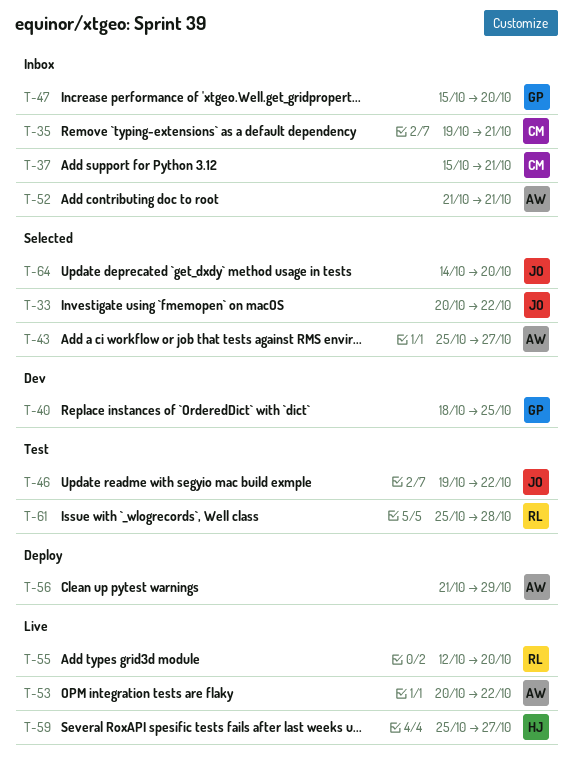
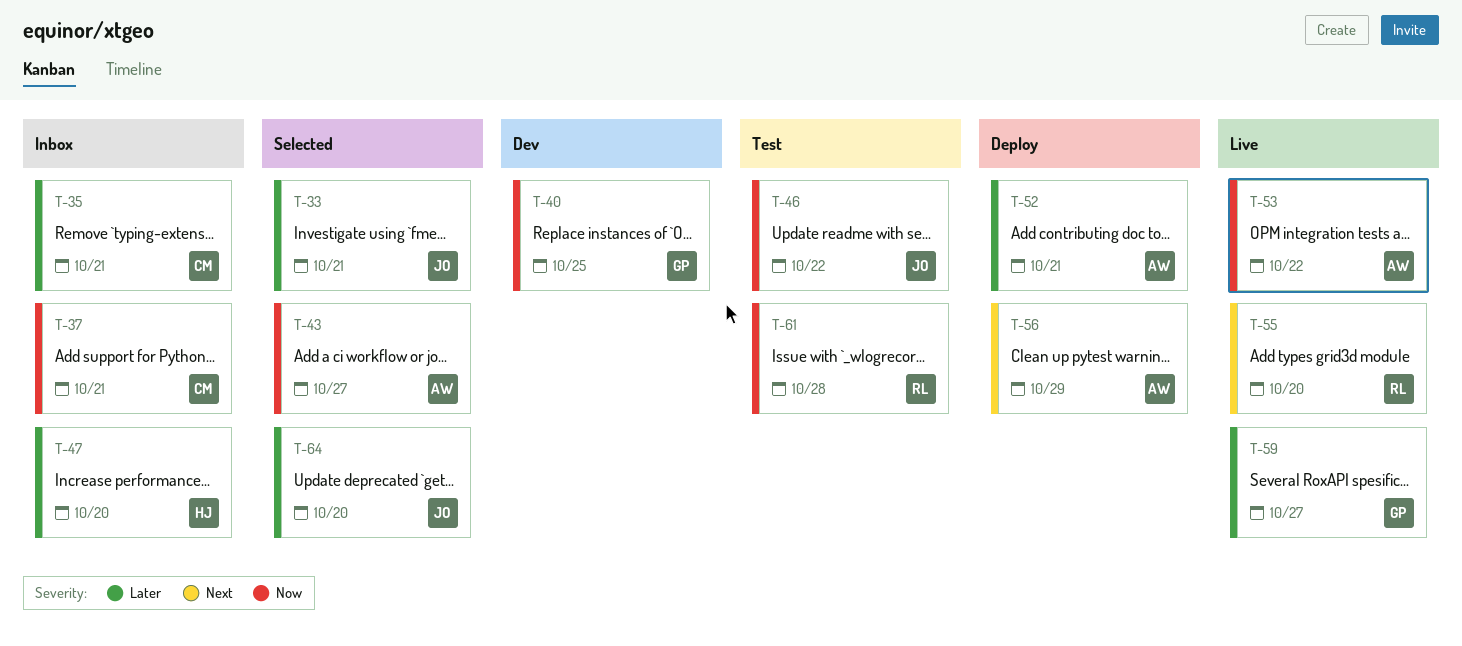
T-33, due: Oct 22 -> Oct 21
T-47, owner: GP -> HJ
T-52, status: Inbox -> Deploy
T-59, owner: HJ -> GP

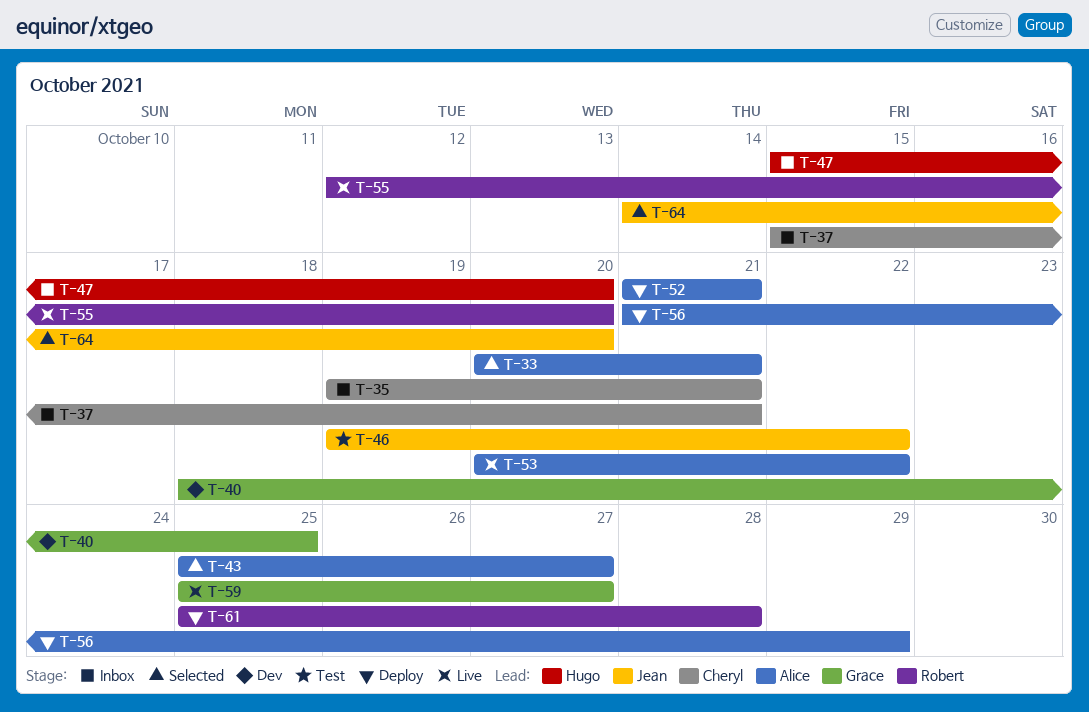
T-33, owner: Jean -> Alice
T-61, status: Test -> Deploy

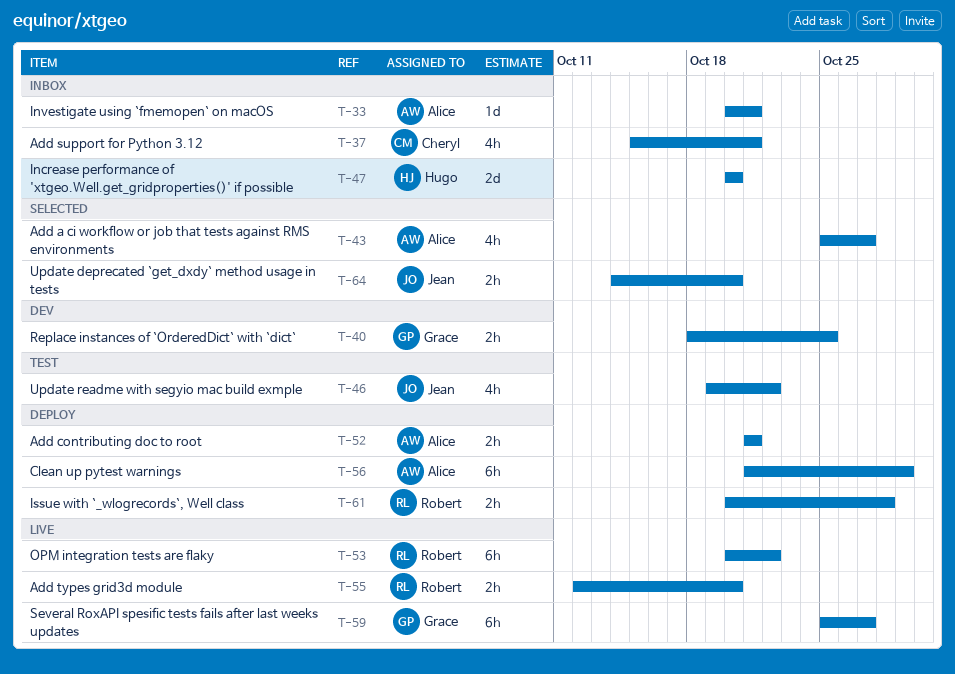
T-33, status: Selected -> Inbox
T-35: present -> none
T-47, start: Oct 15 -> Oct 20
T-53, owner: Alice -> Robert
T-61, start: Oct 25 -> Oct 20

